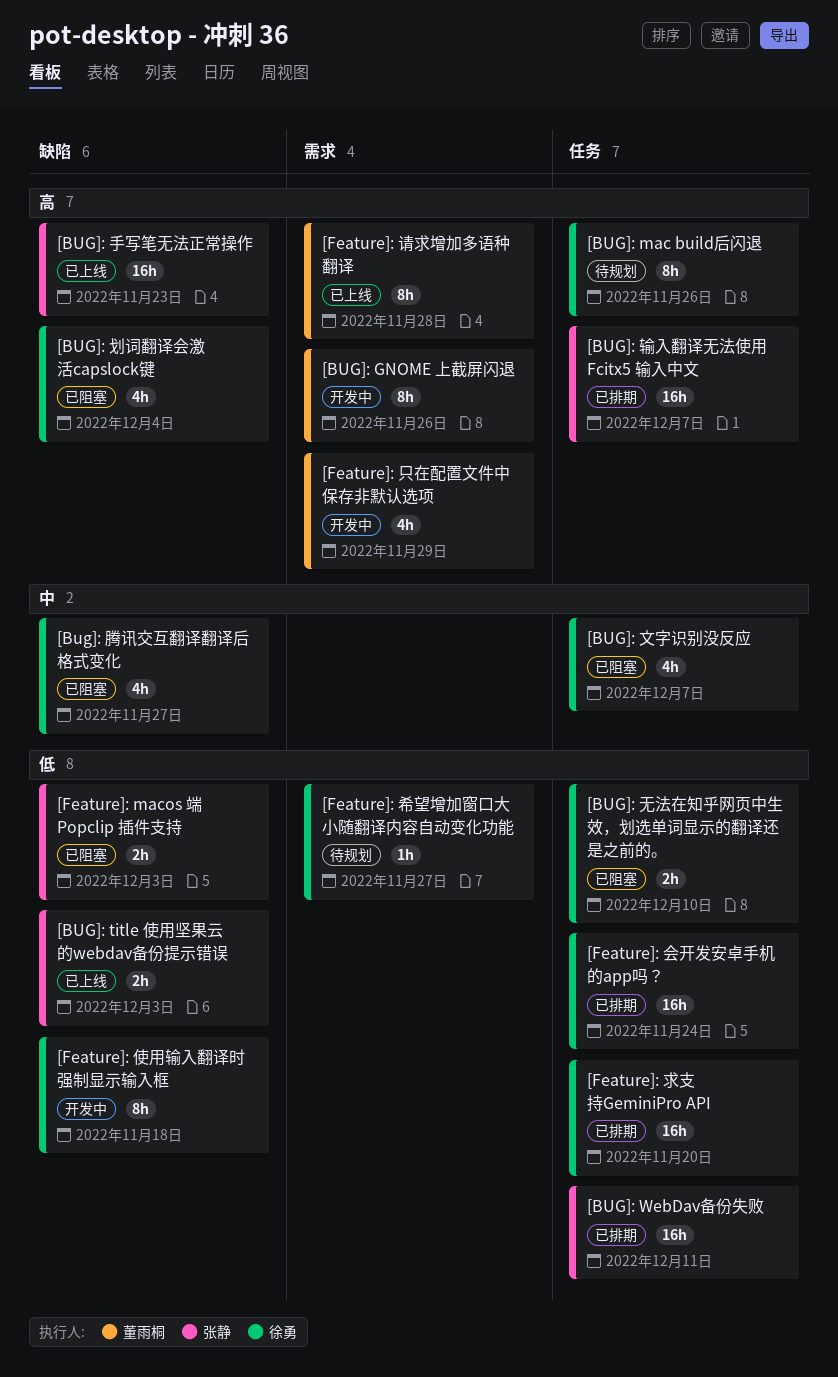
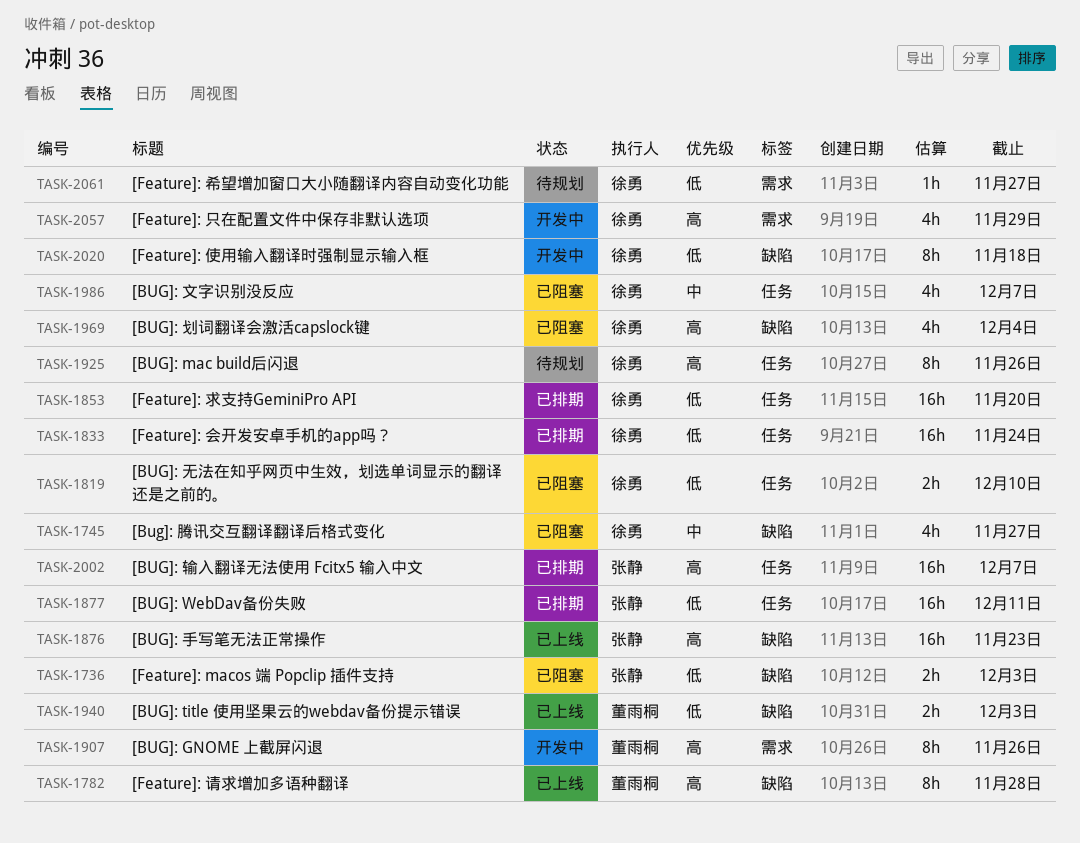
[BUG]: title 使用坚果云的webdav备份提示错误, owner: 张静 -> 董雨桐
[Feature]: 只在配置文件中保存非默认选项, owner: 董雨桐 -> 徐勇
[Feature]: 请求增加多语种翻译, label: 需求 -> 缺陷

